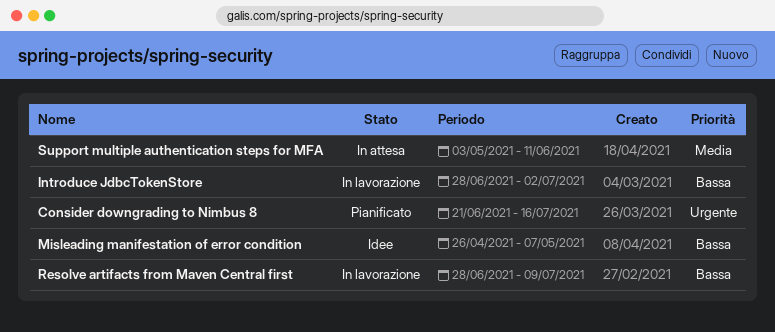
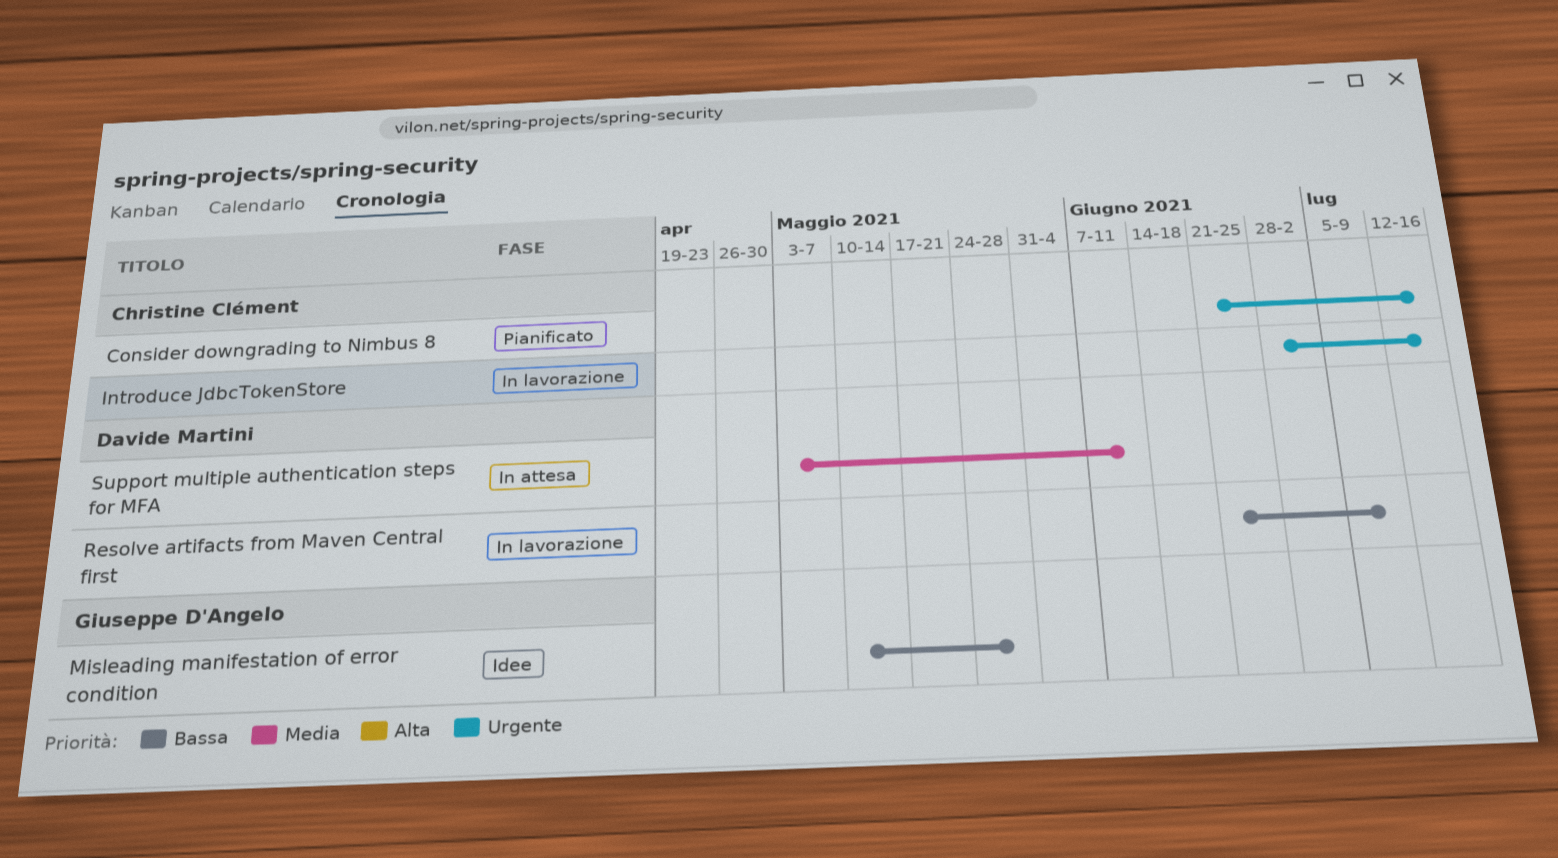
Introduce JdbcTokenStore, priority: Bassa -> Urgente
Introduce JdbcTokenStore, due: Jul 2 -> Jul 16
Misleading manifestation of error condition, start: Apr 26 -> May 10
Misleading manifestation of error condition, due: May 7 -> May 28
Resolve artifacts from Maven Central first, start: Jun 28 -> Jun 21

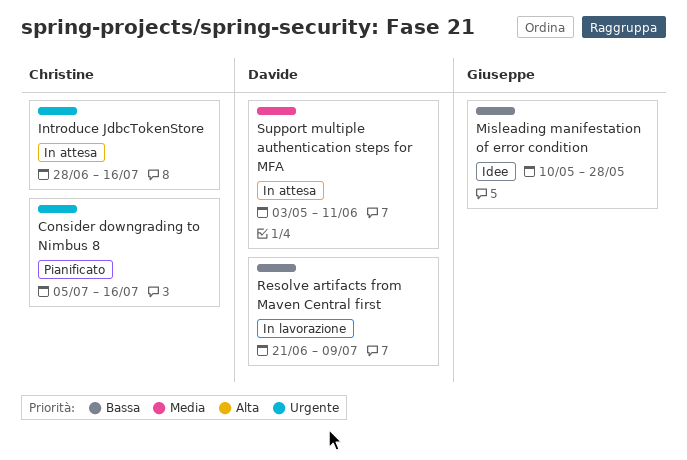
Consider downgrading to Nimbus 8, start: Jun 21 -> Jul 5
Introduce JdbcTokenStore, status: In lavorazione -> In attesa

